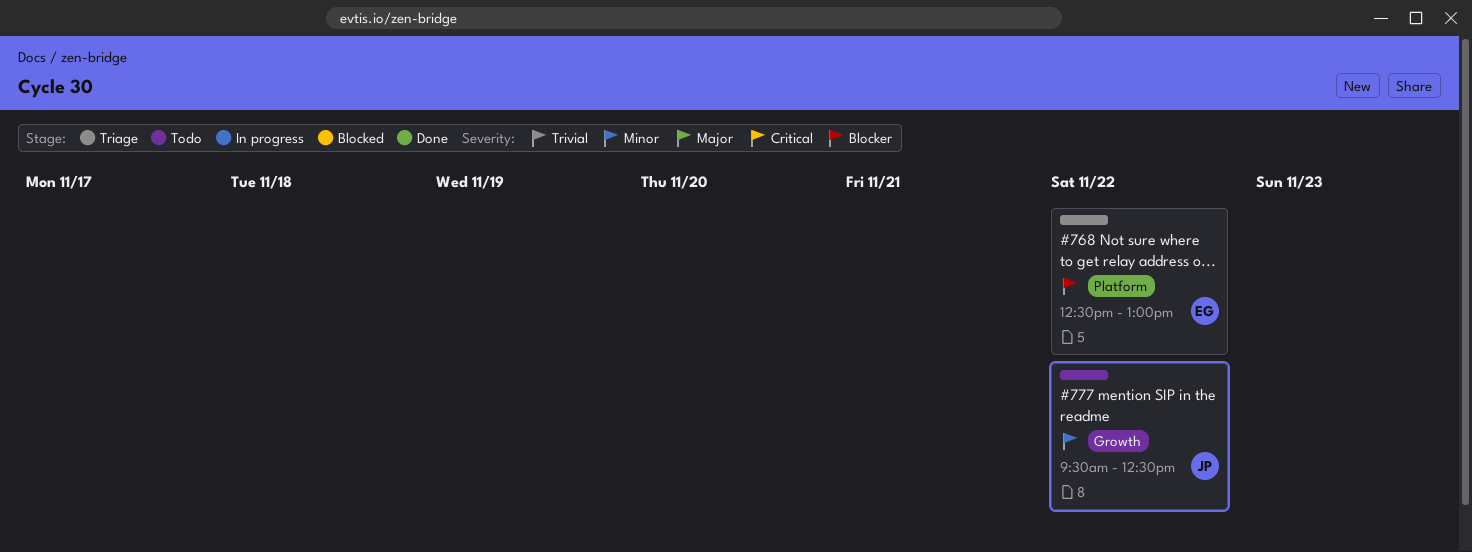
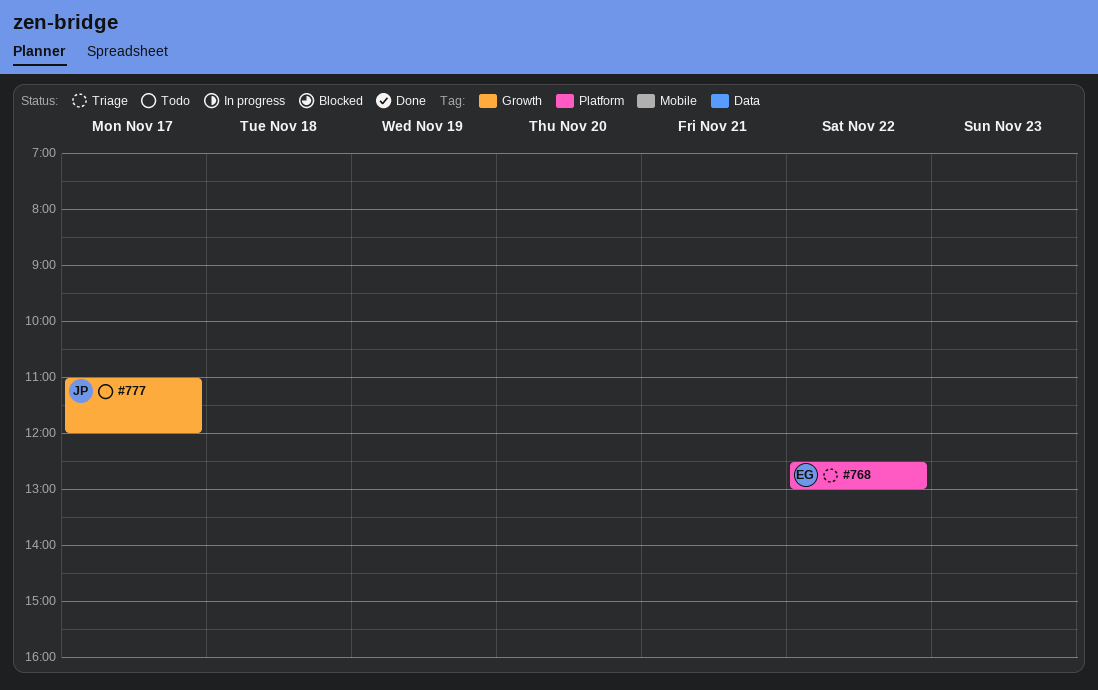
#777, day: Nov 22 -> Nov 17
#777, begins: 09:30 -> 11:00
#777, ends: 12:30 -> 12:00

